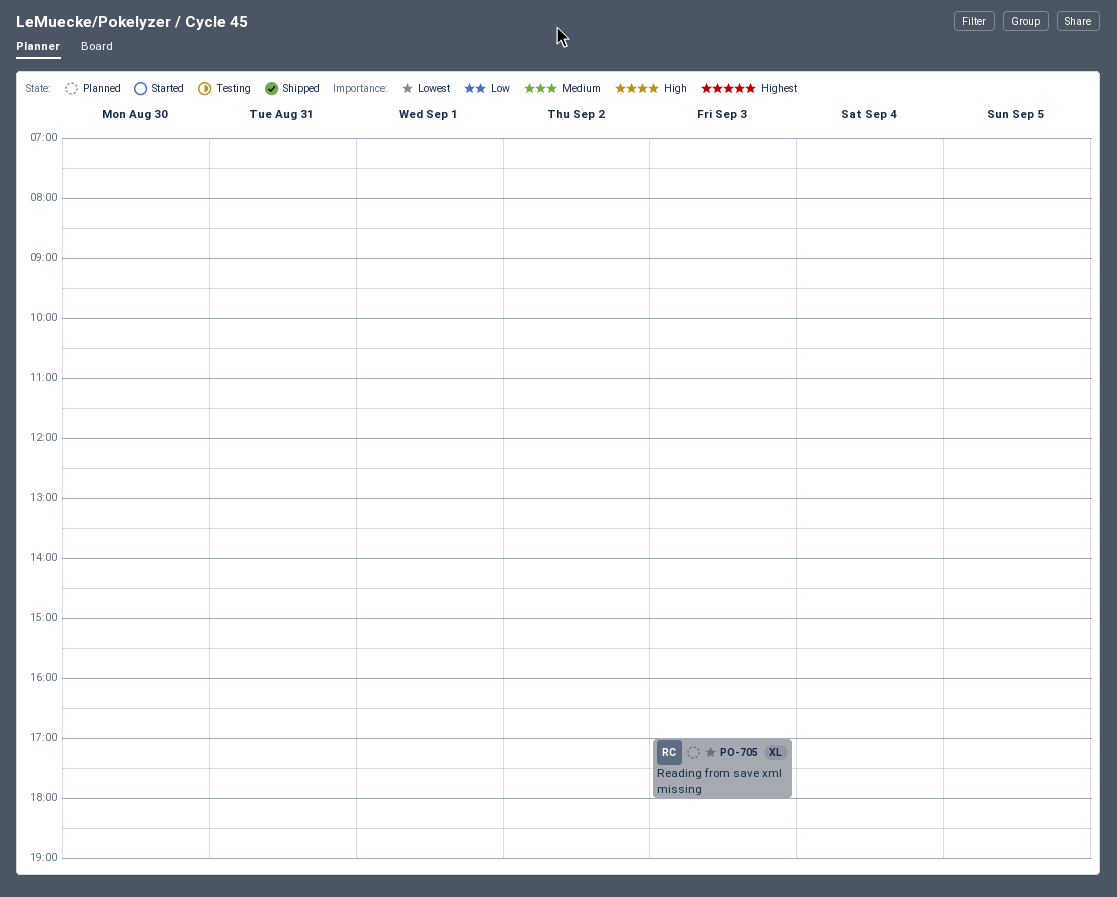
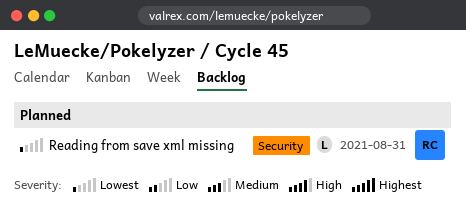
Reading from save xml missing, estimate: XL -> L
Reading from save xml missing, day: Sep 3 -> Aug 31

